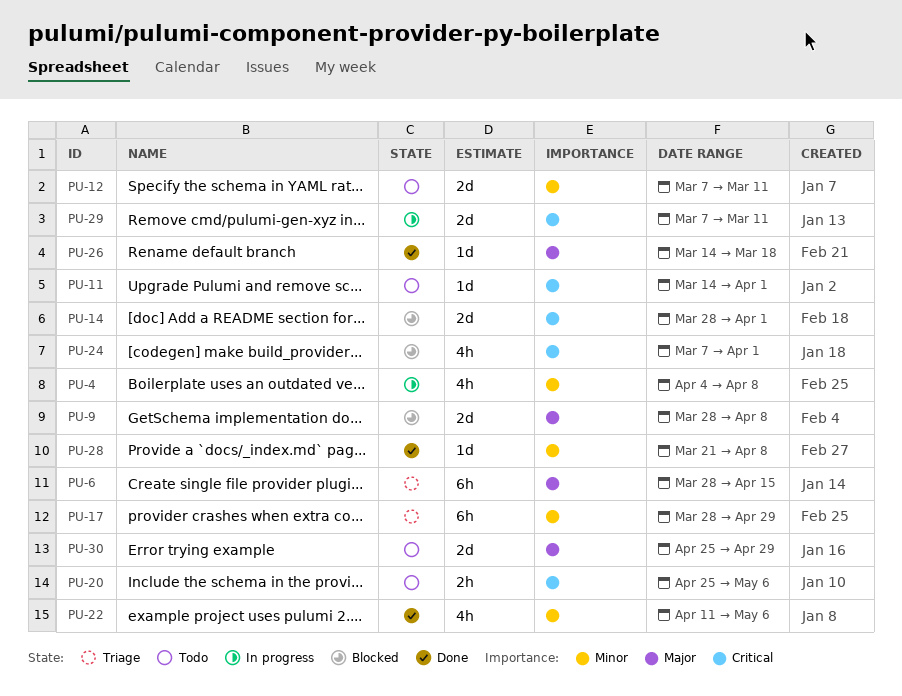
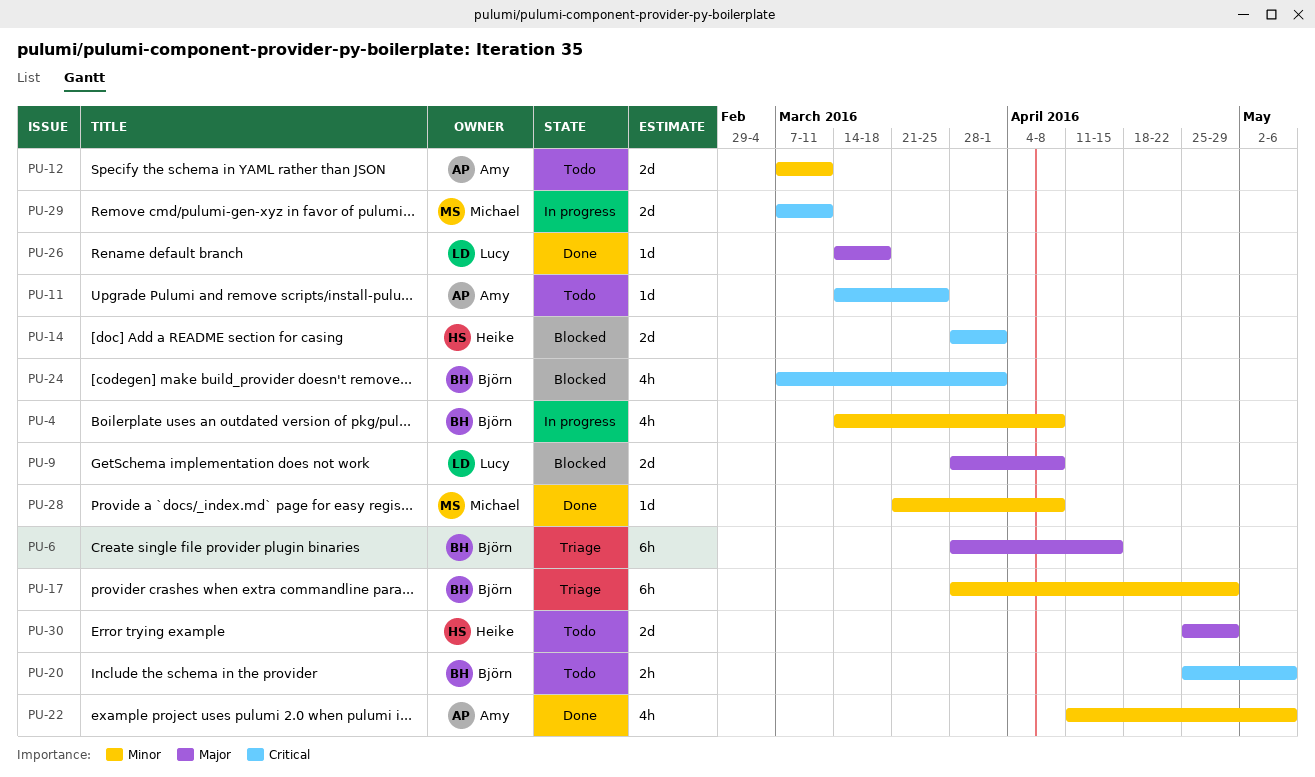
PU-4, start: Apr 4 -> Mar 14
PU-11, due: Apr 1 -> Mar 25

